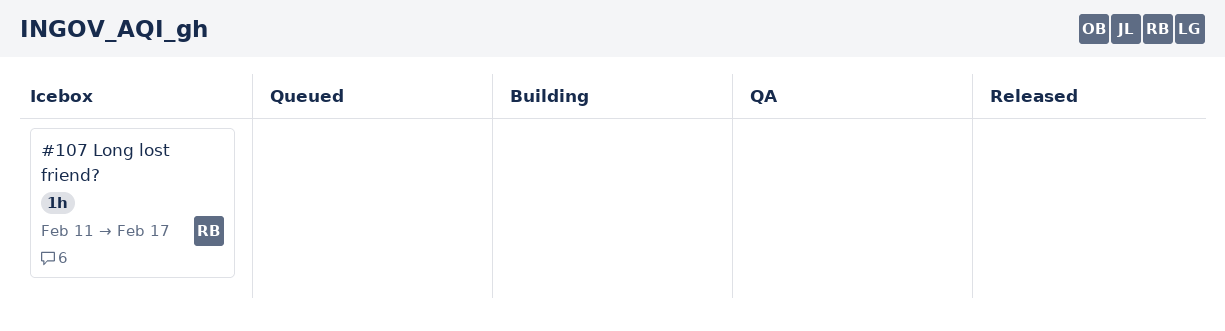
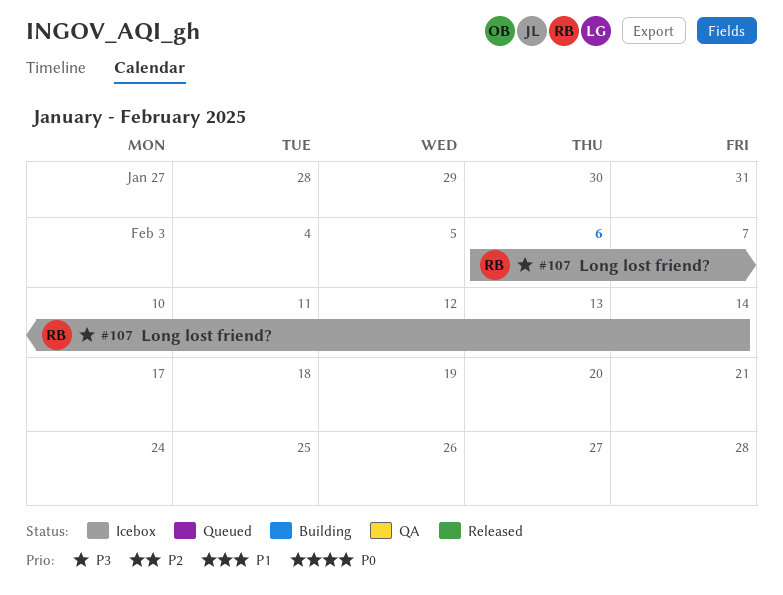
#107, start: Feb 11 -> Feb 6
#107, due: Feb 17 -> Feb 14

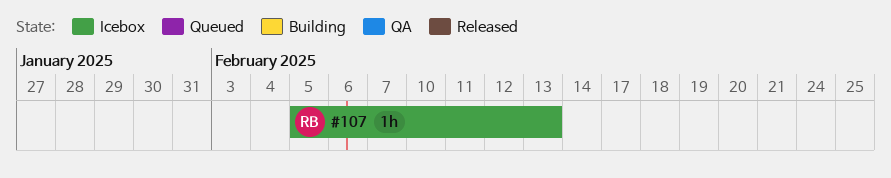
#107, start: Feb 6 -> Feb 5
#107, due: Feb 14 -> Feb 13

